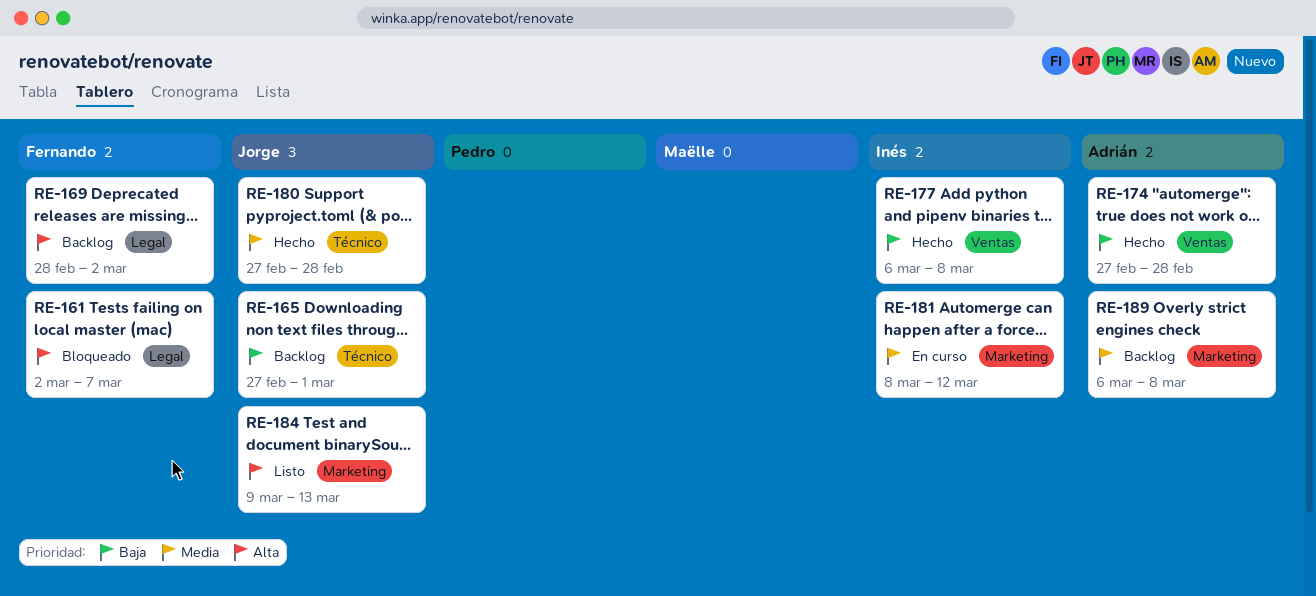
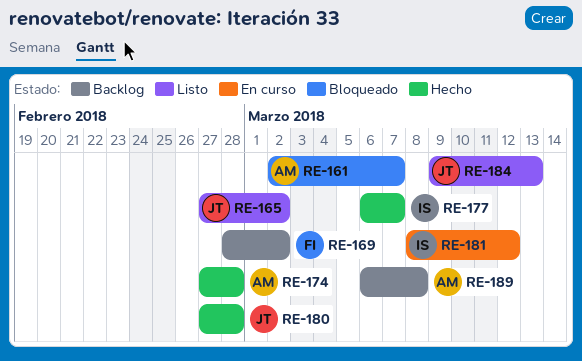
RE-161, owner: Fernando -> Adrián
RE-165, status: Backlog -> Listo
RE-165, due: Mar 1 -> Mar 2
RE-177, due: Mar 8 -> Mar 7

